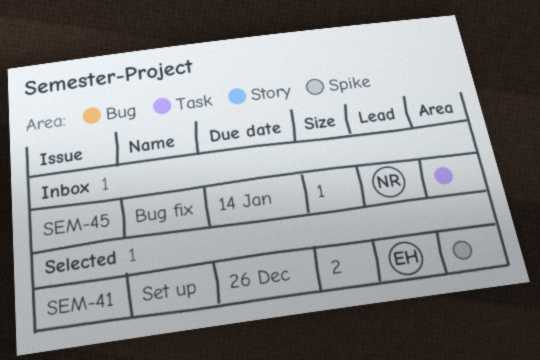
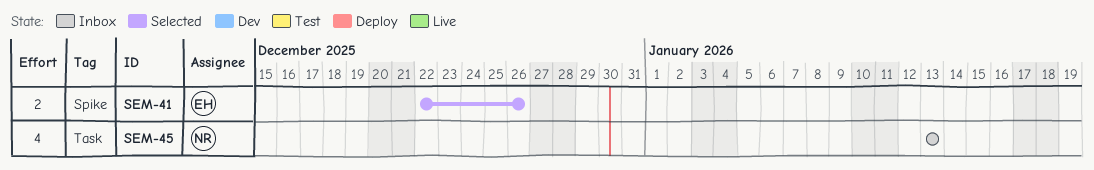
SEM-45, estimate: 1 -> 4
SEM-45, due: Jan 14 -> Jan 13

